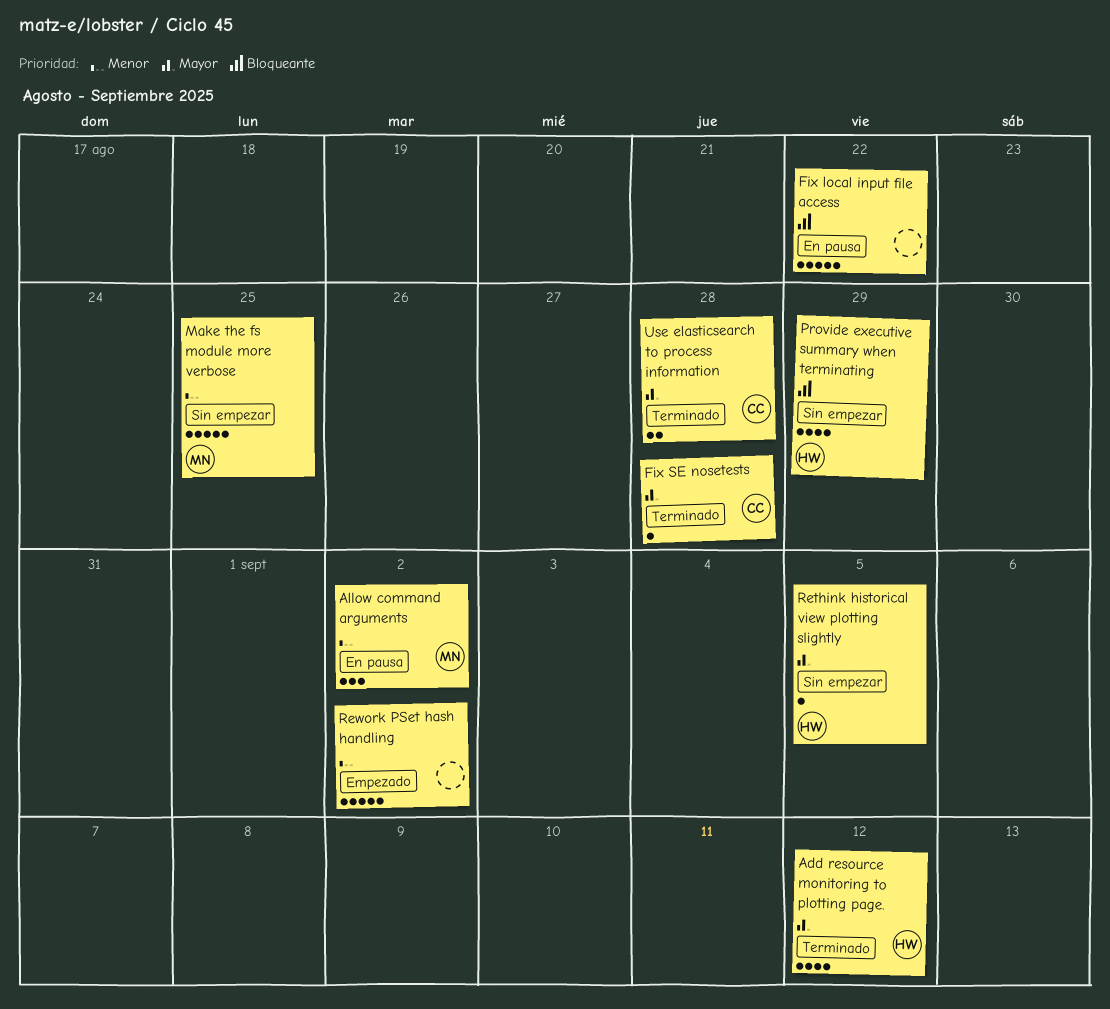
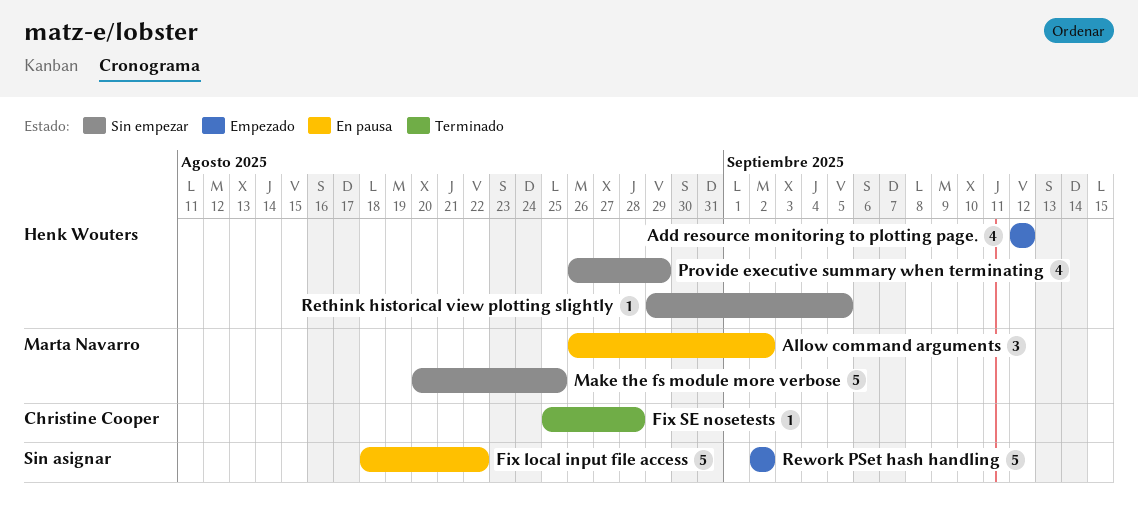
Add resource monitoring to plotting page., status: Terminado -> Empezado
Use elasticsearch to process information: present -> none

